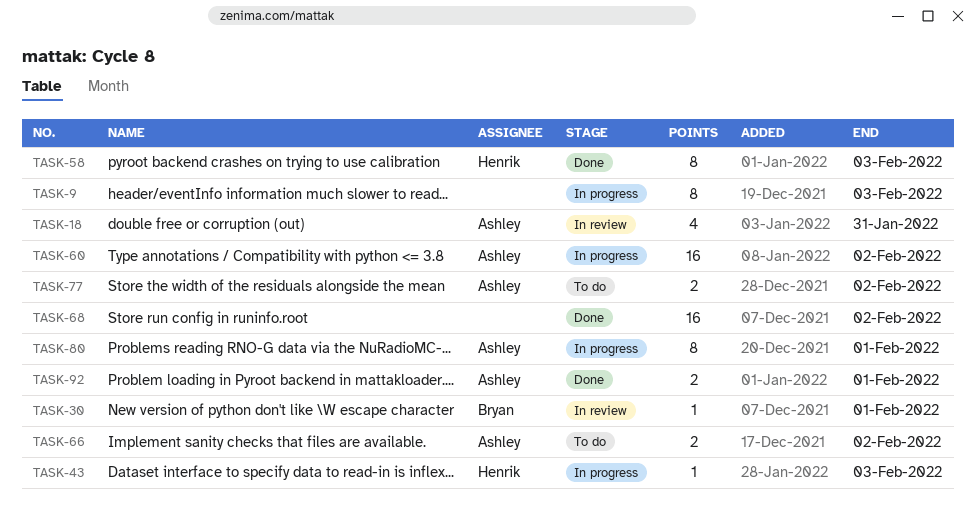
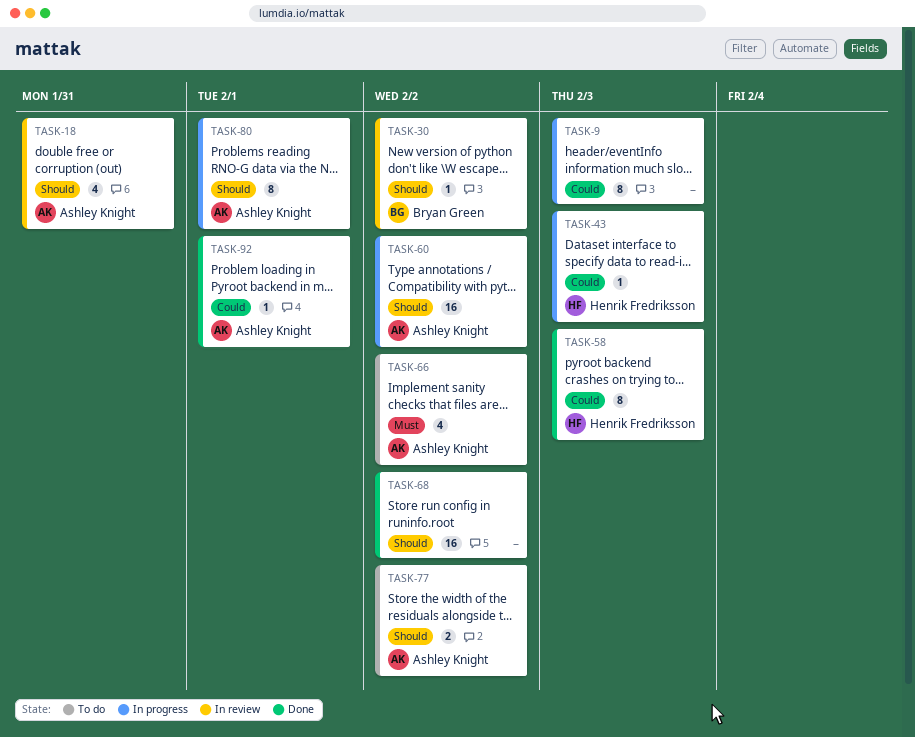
TASK-30, due: Feb 1 -> Feb 2
TASK-66, estimate: 2 -> 4
TASK-92, estimate: 2 -> 1

